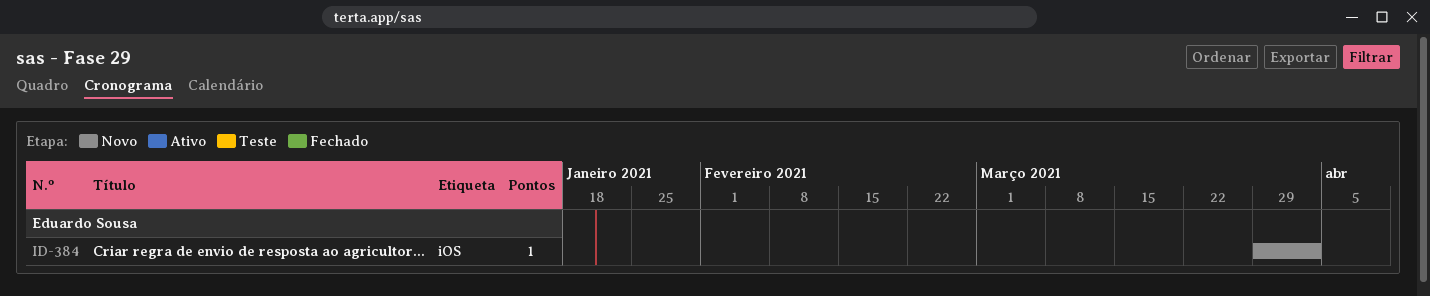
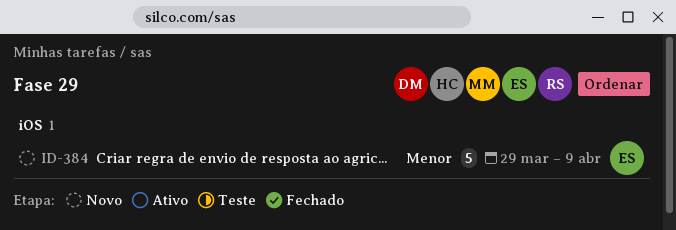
ID-384, estimate: 1 -> 5
ID-384, due: Apr 2 -> Apr 9

